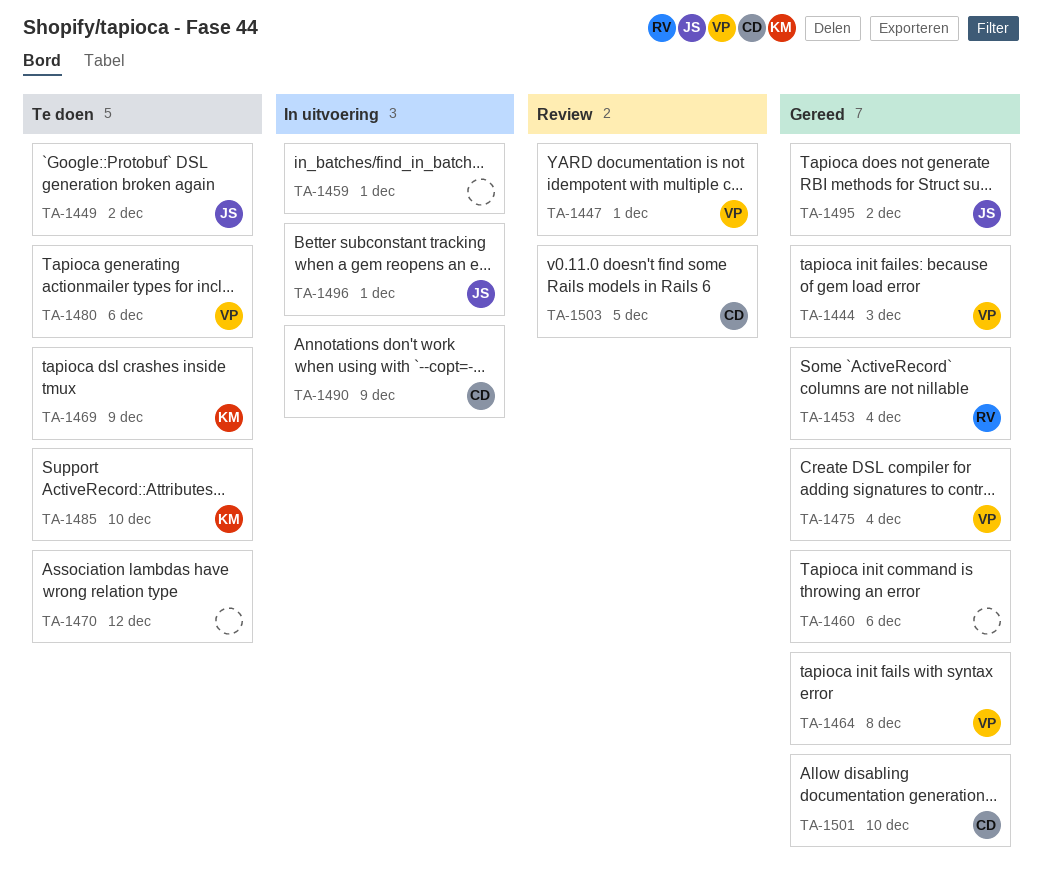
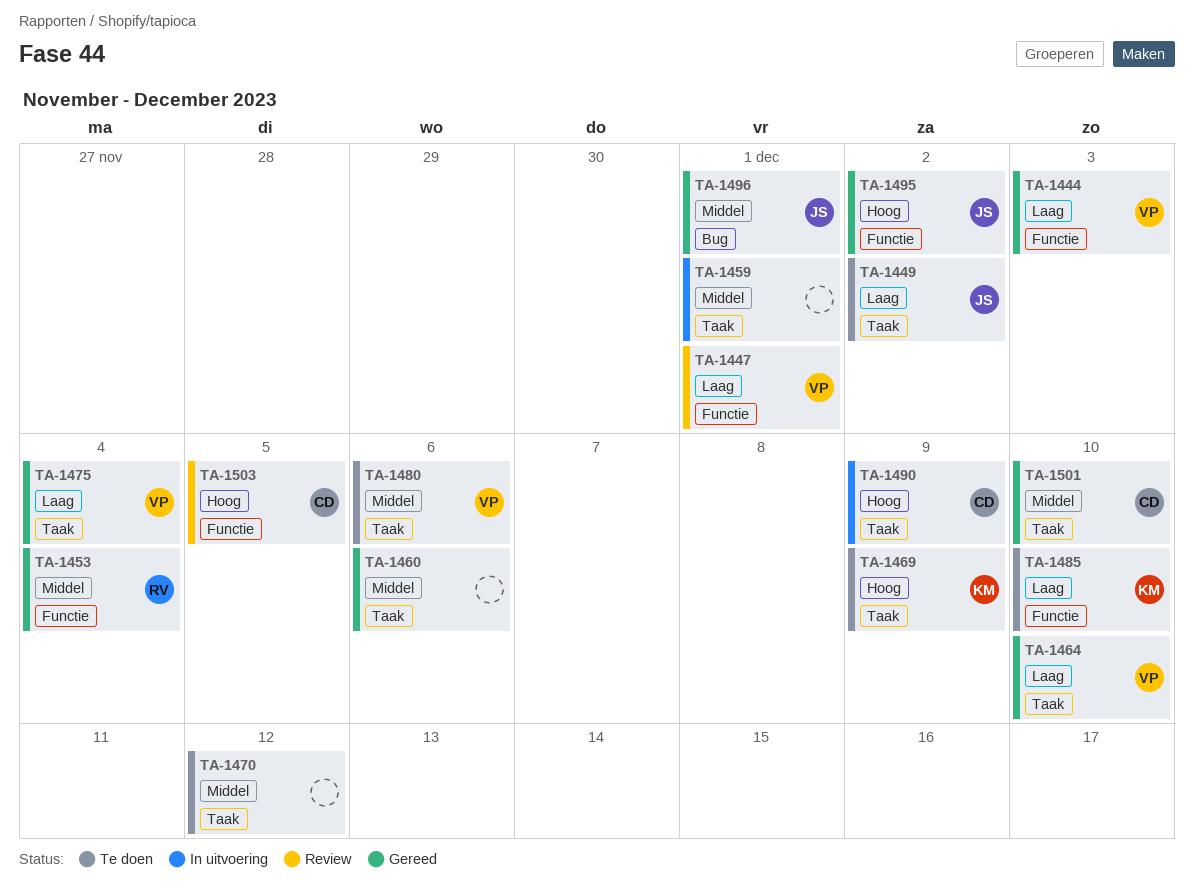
TA-1464, due: Dec 8 -> Dec 10
TA-1496, status: In uitvoering -> Gereed

